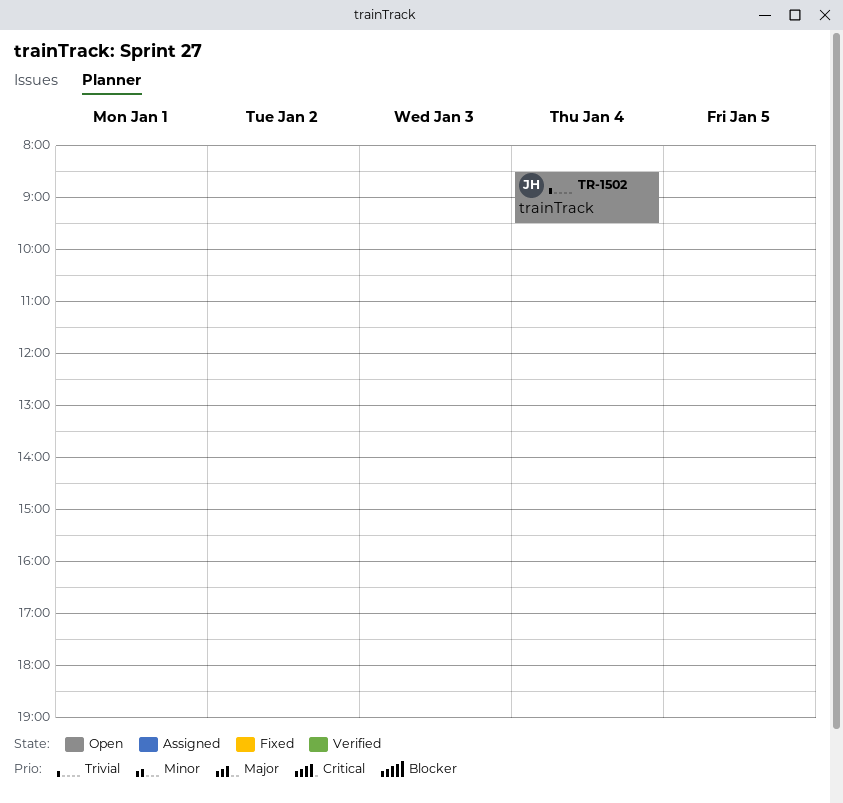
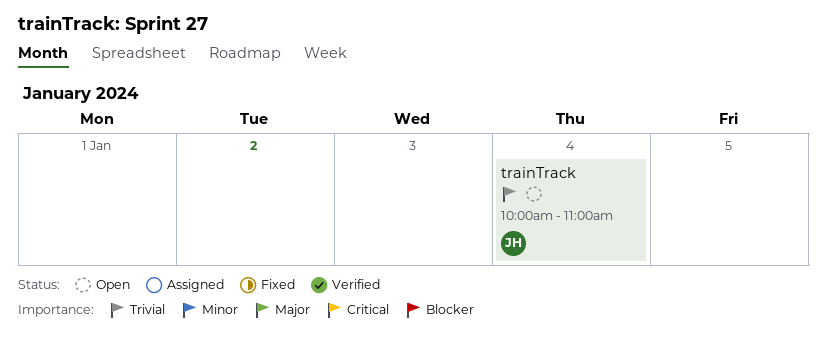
trainTrack, begins: 08:30 -> 10:00
trainTrack, ends: 09:30 -> 11:00

